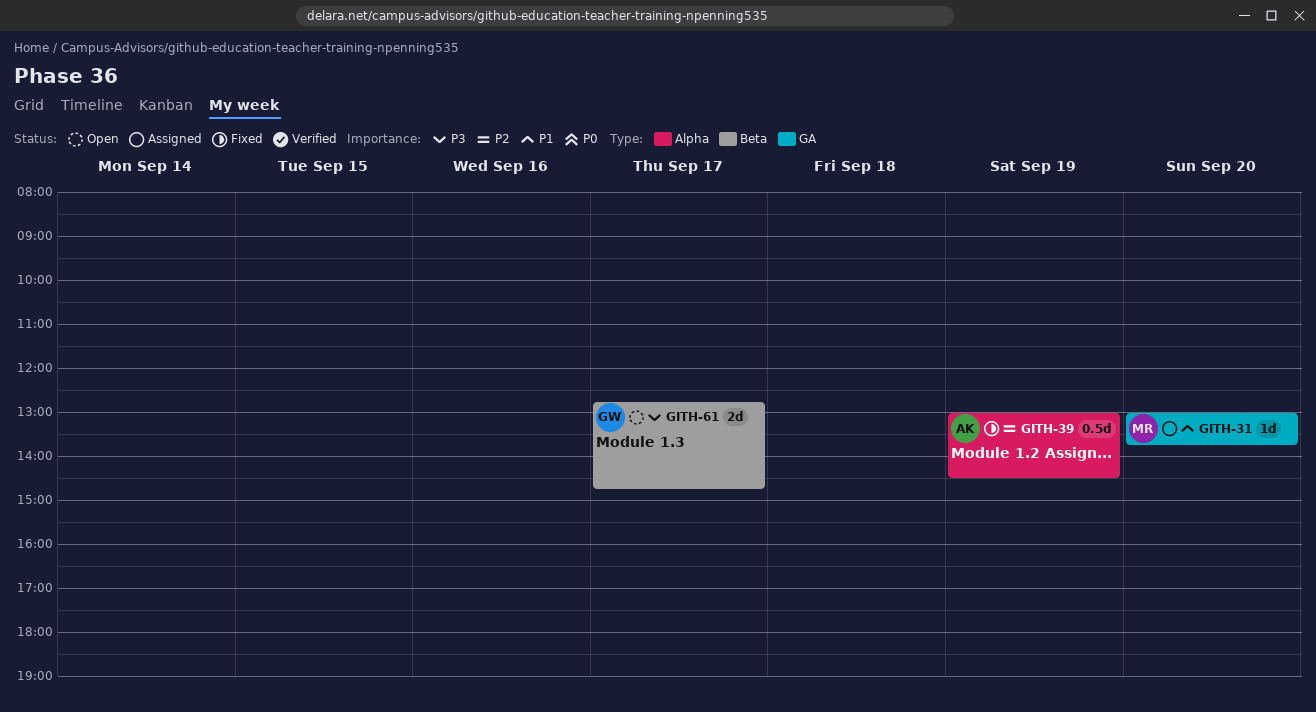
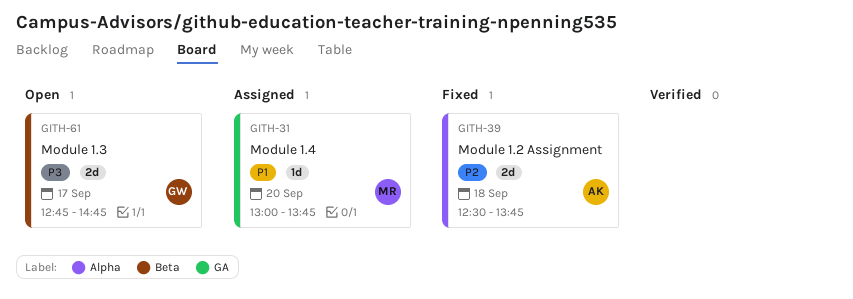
GITH-39, estimate: 0.5d -> 2d
GITH-39, day: Sep 19 -> Sep 18
GITH-39, begins: 13:00 -> 12:30
GITH-39, ends: 14:30 -> 13:45

